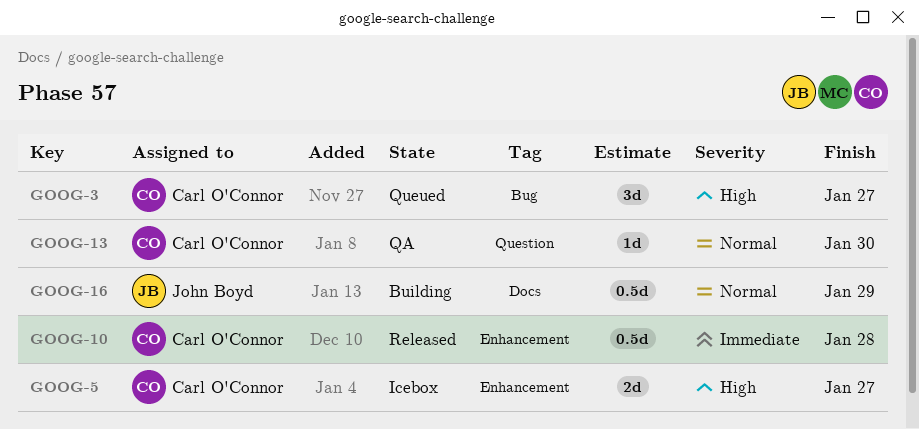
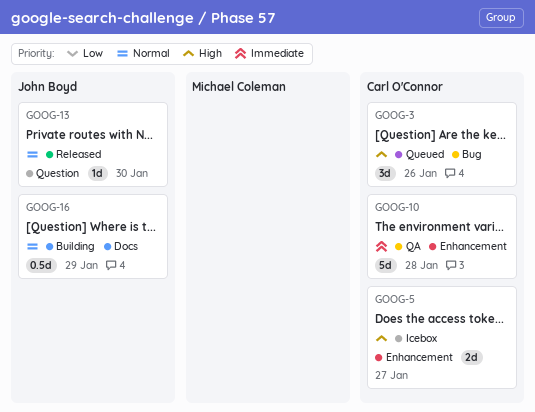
GOOG-3, due: Jan 27 -> Jan 26
GOOG-10, status: Released -> QA
GOOG-10, estimate: 0.5d -> 5d
GOOG-13, status: QA -> Released
GOOG-13, owner: Carl O'Connor -> John Boyd

